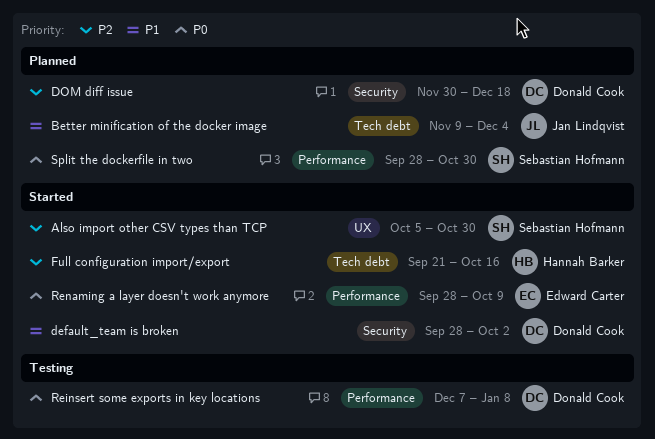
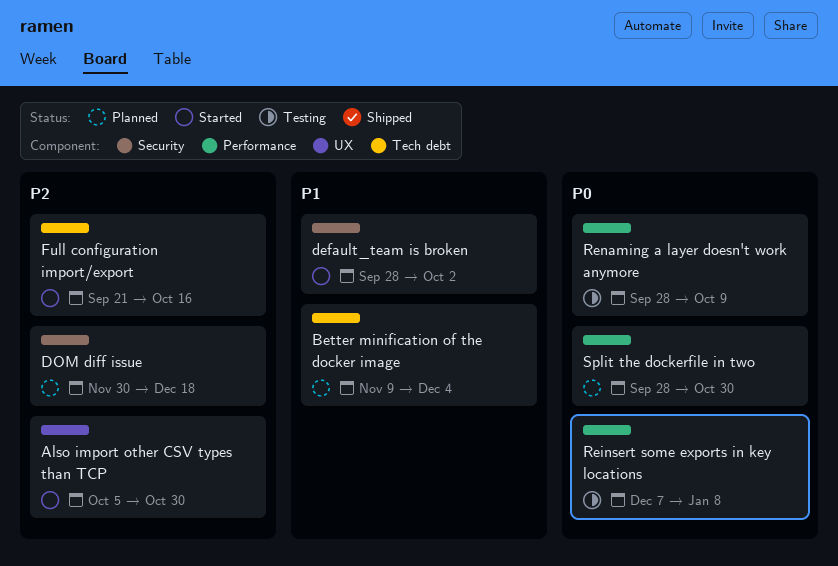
Renaming a layer doesn't work anymore, status: Started -> Testing

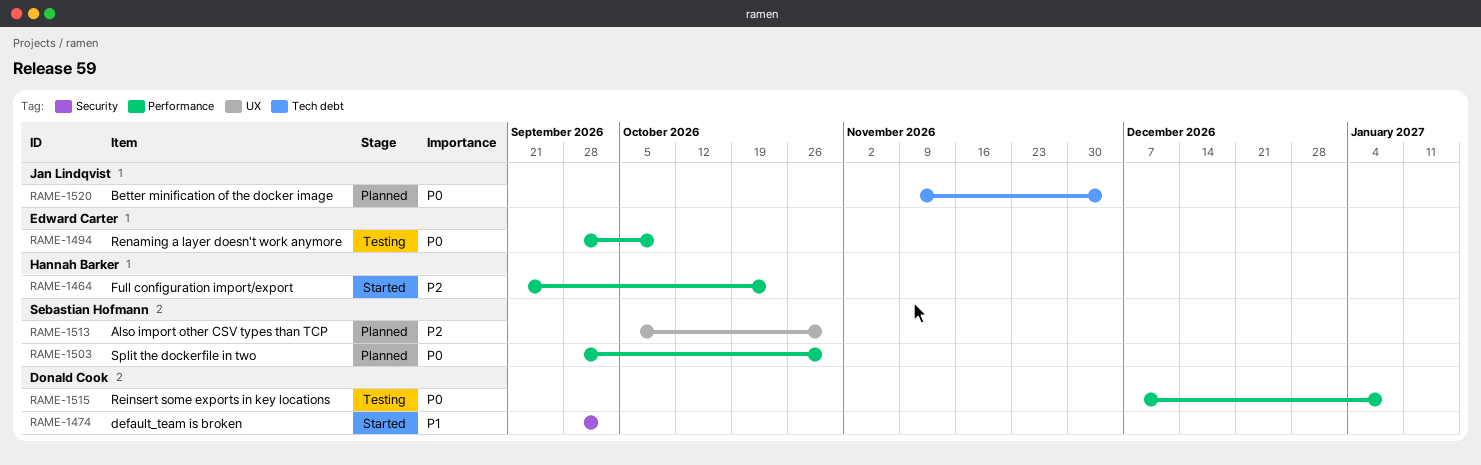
Also import other CSV types than TCP, status: Started -> Planned
Better minification of the docker image, priority: P1 -> P0
DOM diff issue: present -> none
Full configuration import/export, label: Tech debt -> Performance
Full configuration import/export, due: Oct 16 -> Oct 23

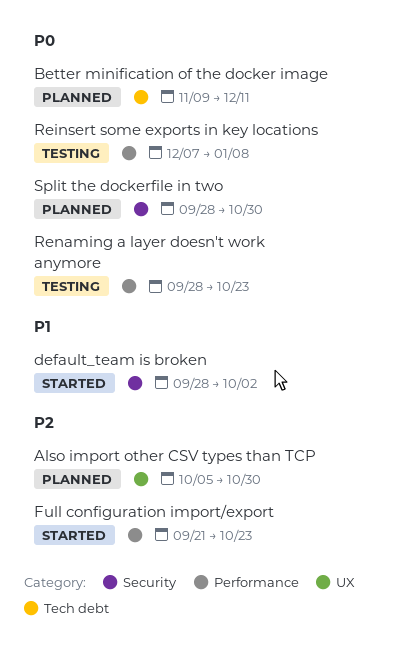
Better minification of the docker image, due: Dec 4 -> Dec 11
Renaming a layer doesn't work anymore, due: Oct 9 -> Oct 23
Split the dockerfile in two, label: Performance -> Security

